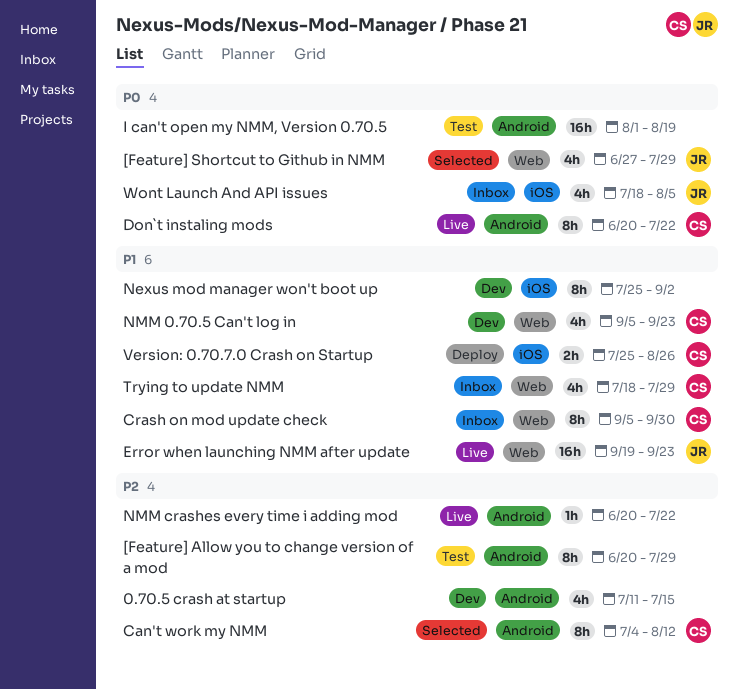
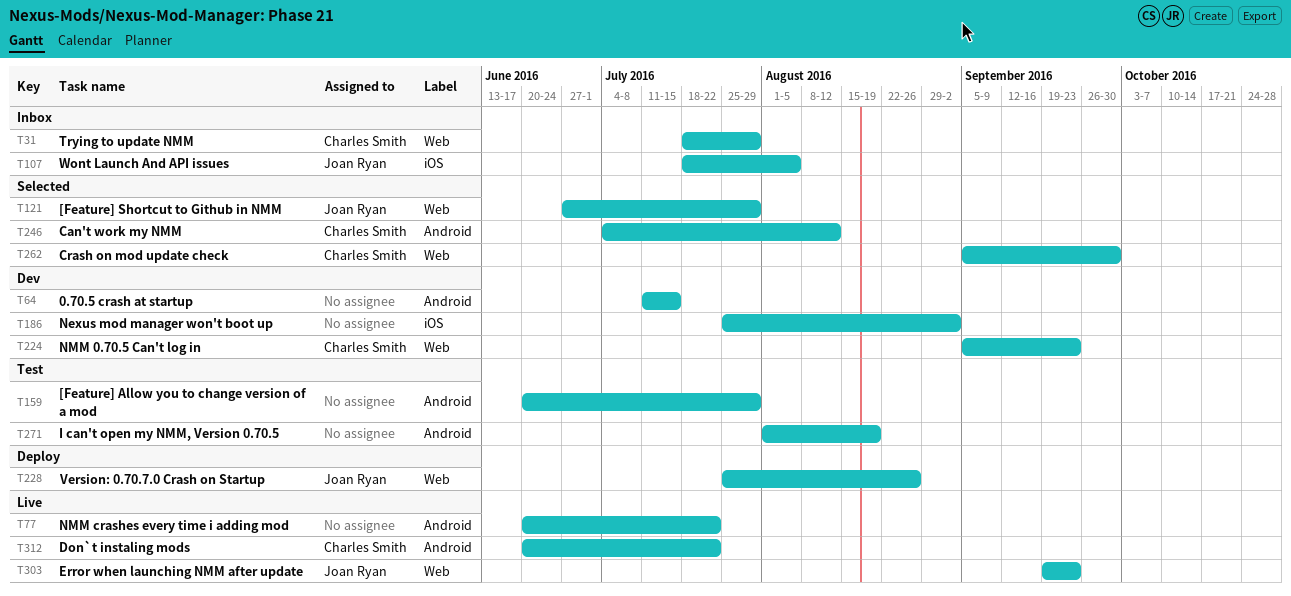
Crash on mod update check, status: Inbox -> Selected
Version: 0.70.7.0 Crash on Startup, owner: Charles Smith -> Joan Ryan
Version: 0.70.7.0 Crash on Startup, label: iOS -> Web

